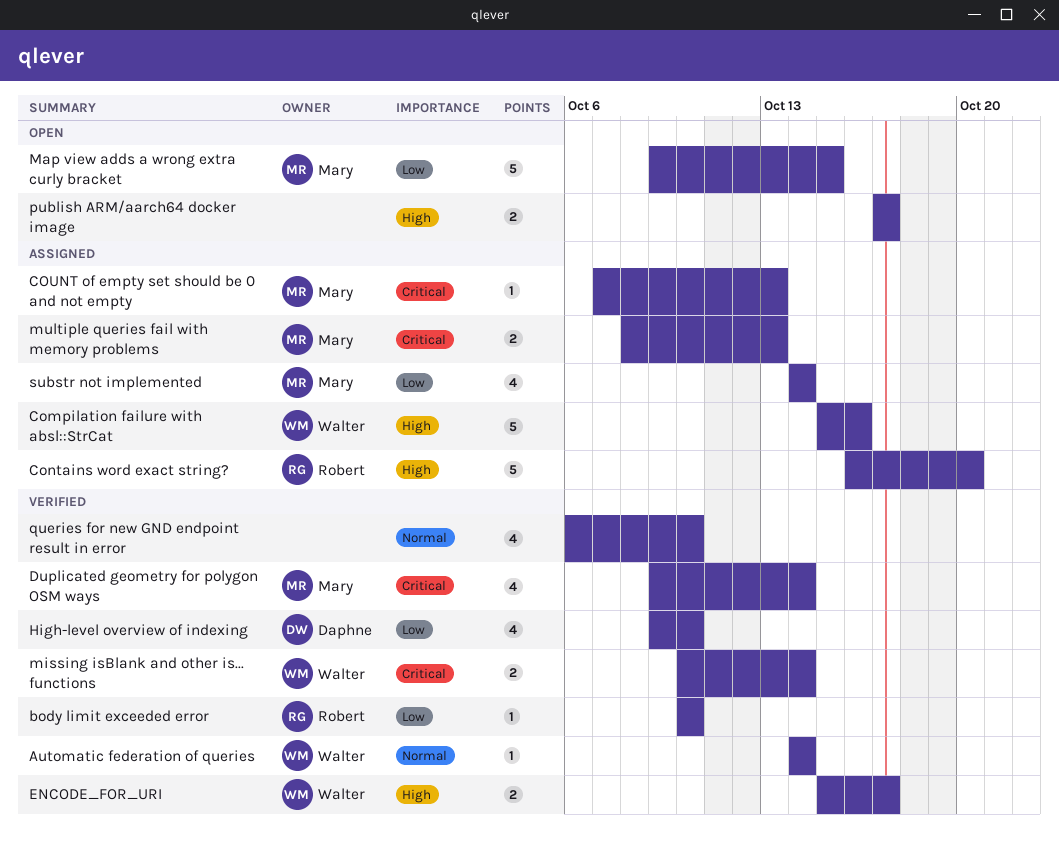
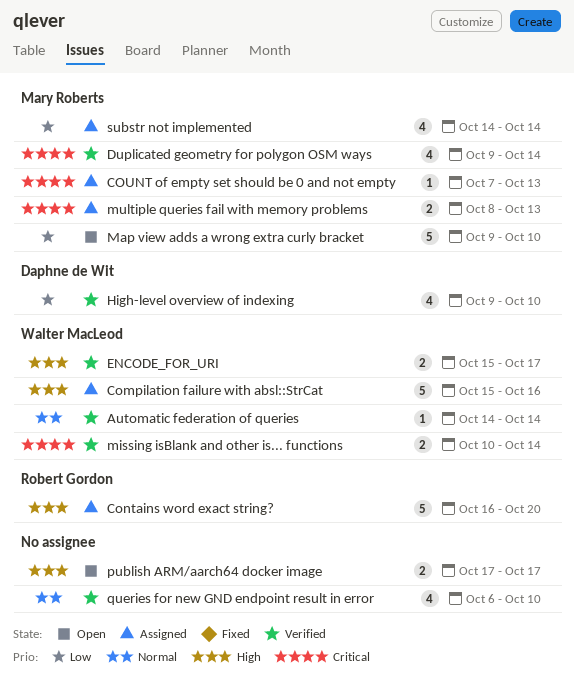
body limit exceeded error: present -> none
Map view adds a wrong extra curly bracket, due: Oct 15 -> Oct 10

